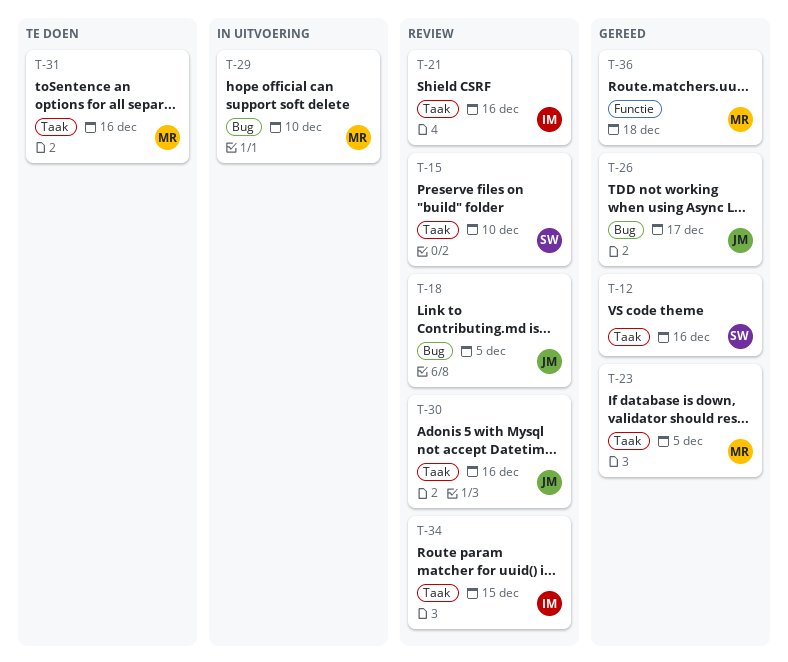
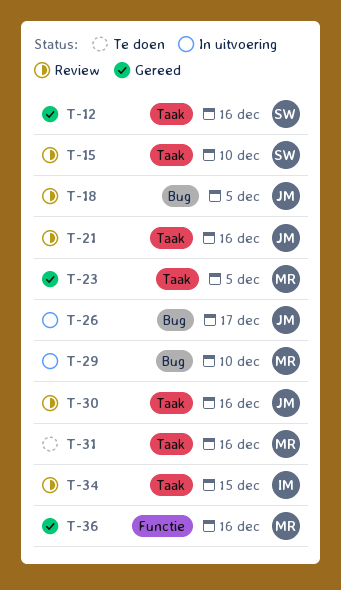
T-21, owner: IM -> JM
T-26, status: Gereed -> In uitvoering
T-36, due: Dec 18 -> Dec 16

